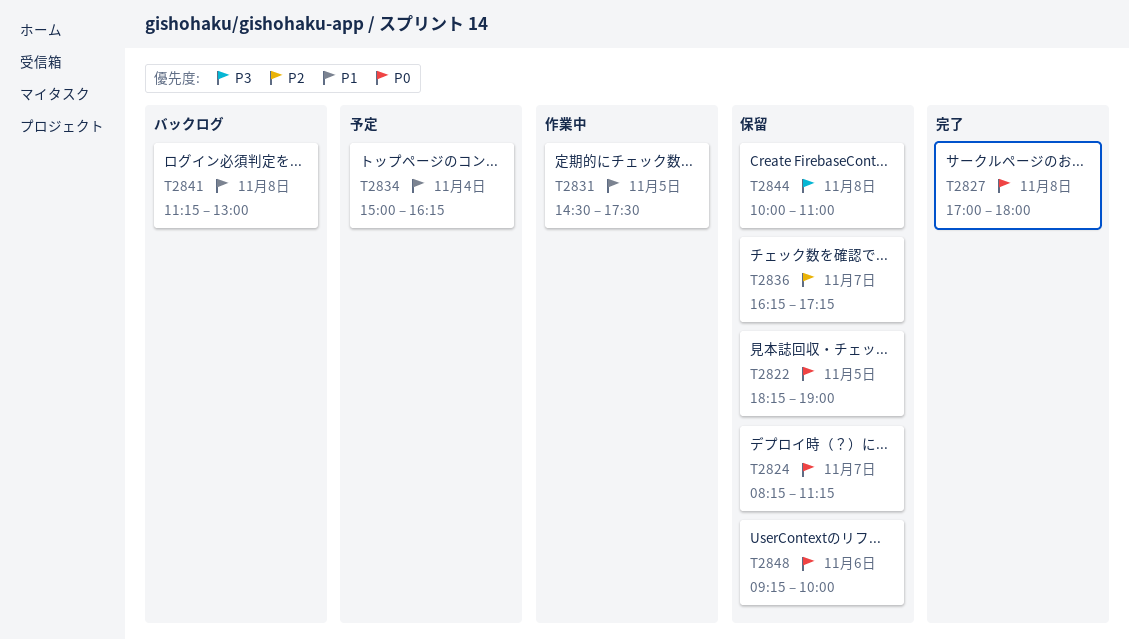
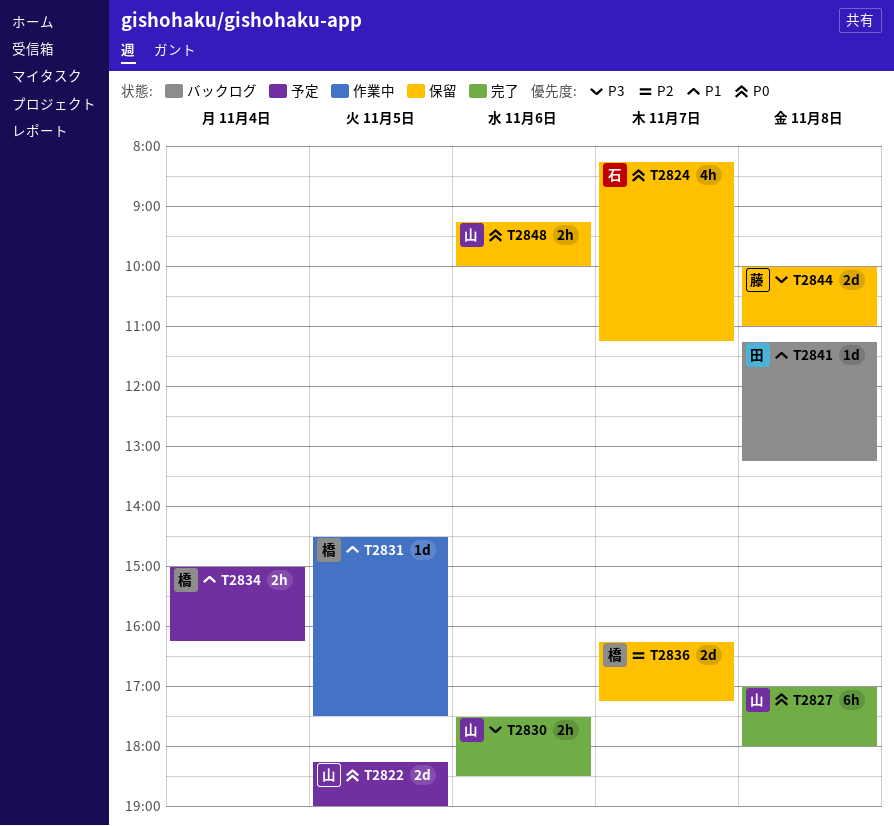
T2822, status: 保留 -> 予定
T2830: none -> present
T2841, ends: 13:00 -> 13:15

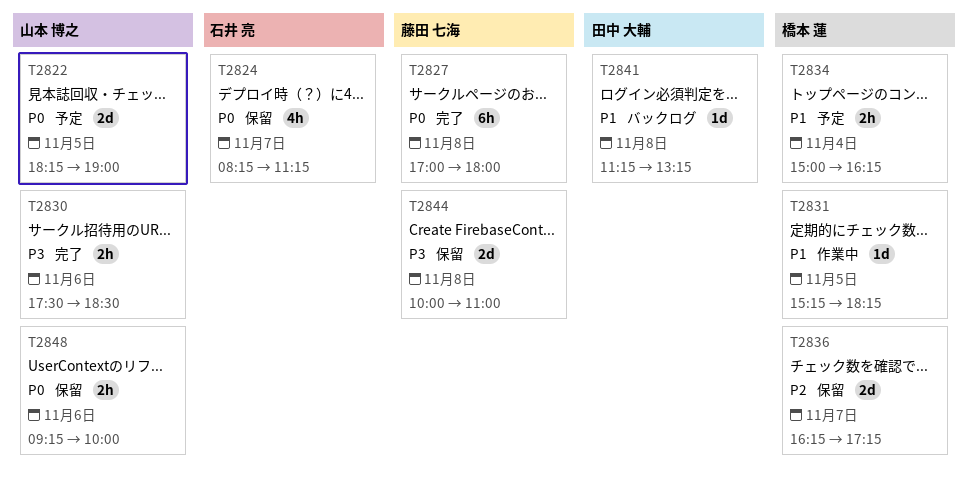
T2827, owner: 山本 博之 -> 藤田 七海
T2831, begins: 14:30 -> 15:15
T2831, ends: 17:30 -> 18:15

